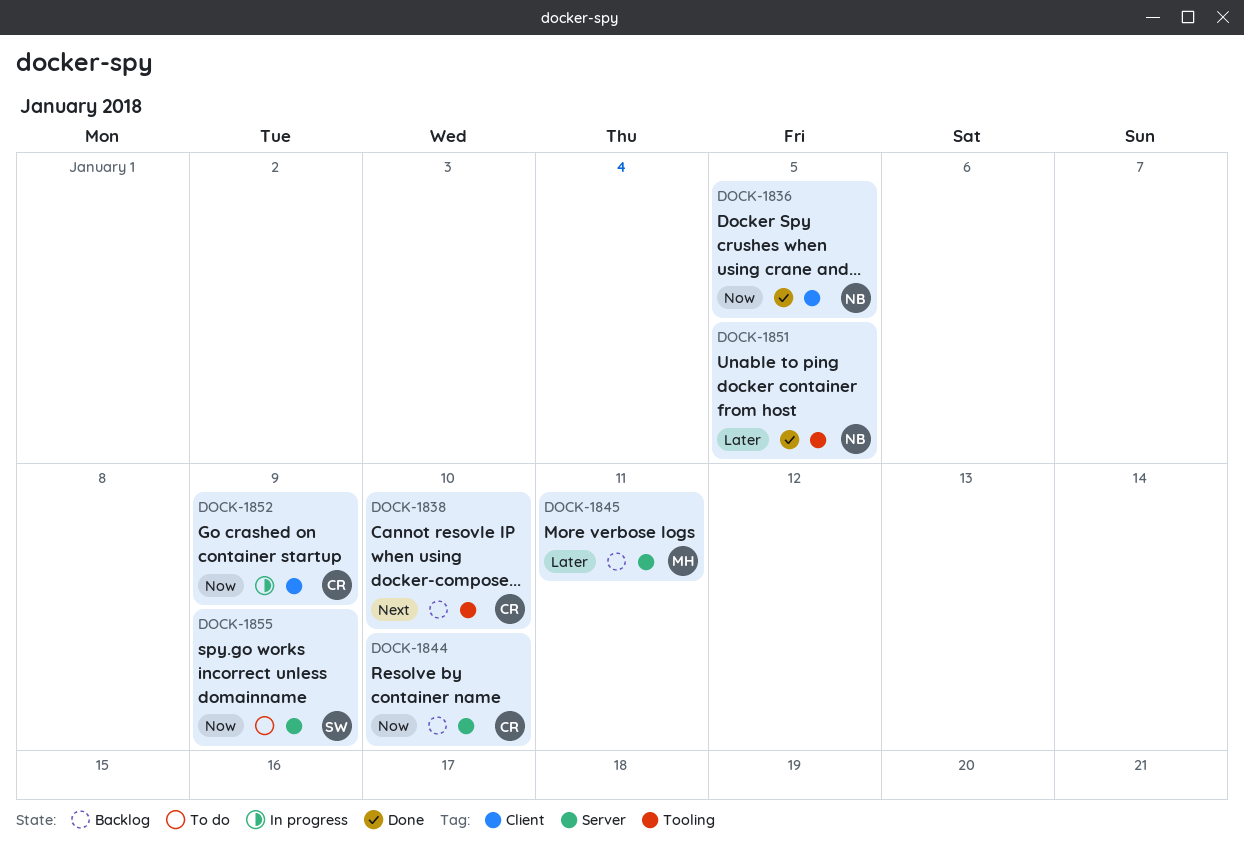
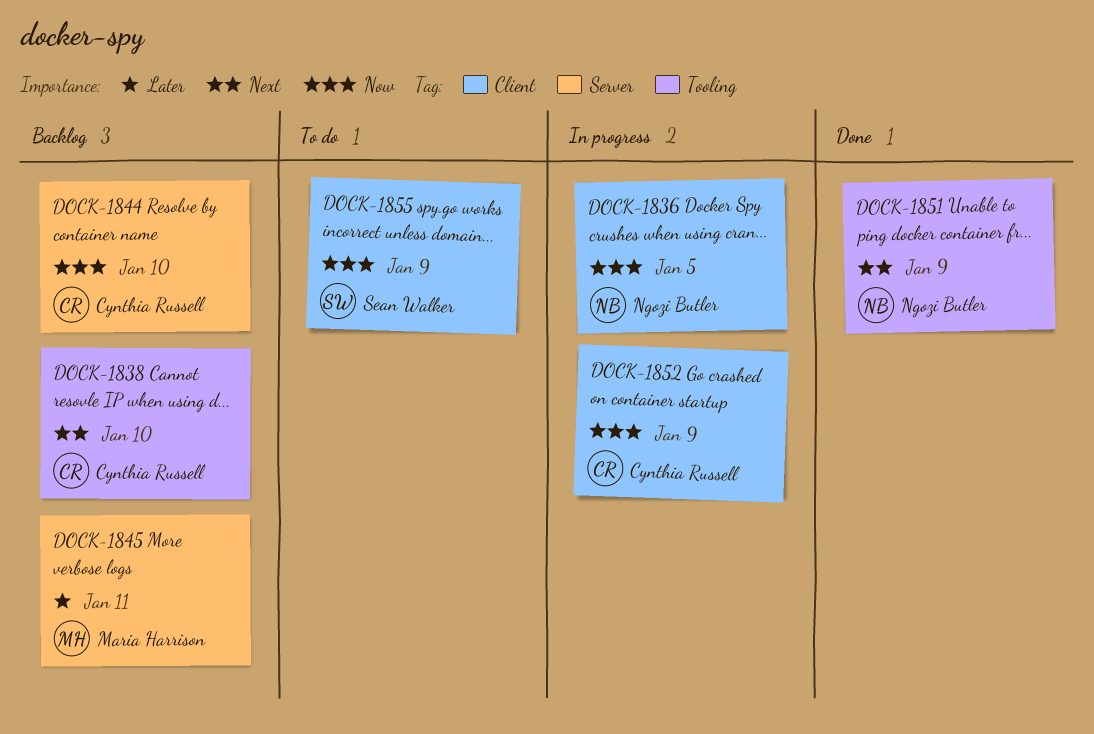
DOCK-1836, status: Done -> In progress
DOCK-1851, priority: Later -> Next
DOCK-1851, due: Jan 5 -> Jan 9
DOCK-1855, label: Server -> Client

